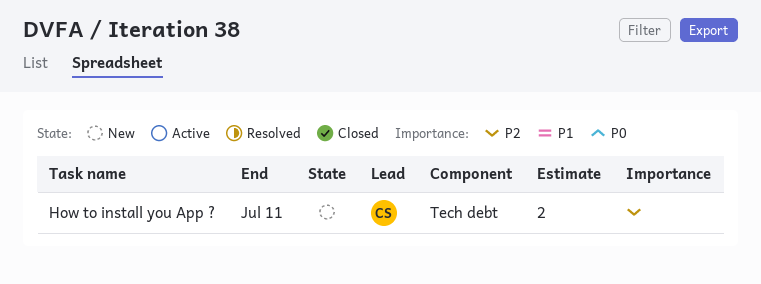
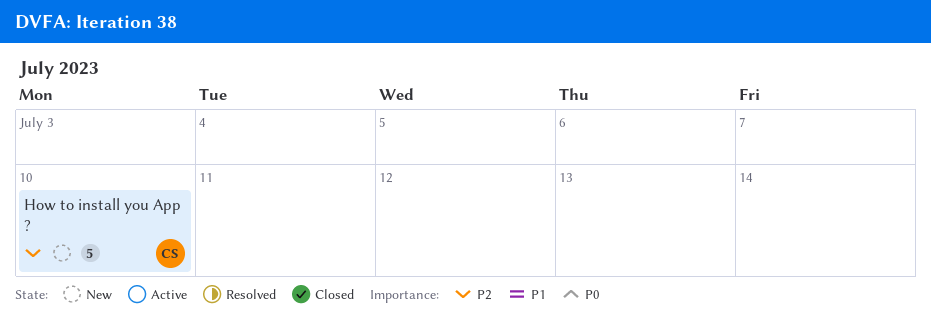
How to install you App ?, estimate: 2 -> 5
How to install you App ?, due: Jul 11 -> Jul 10

